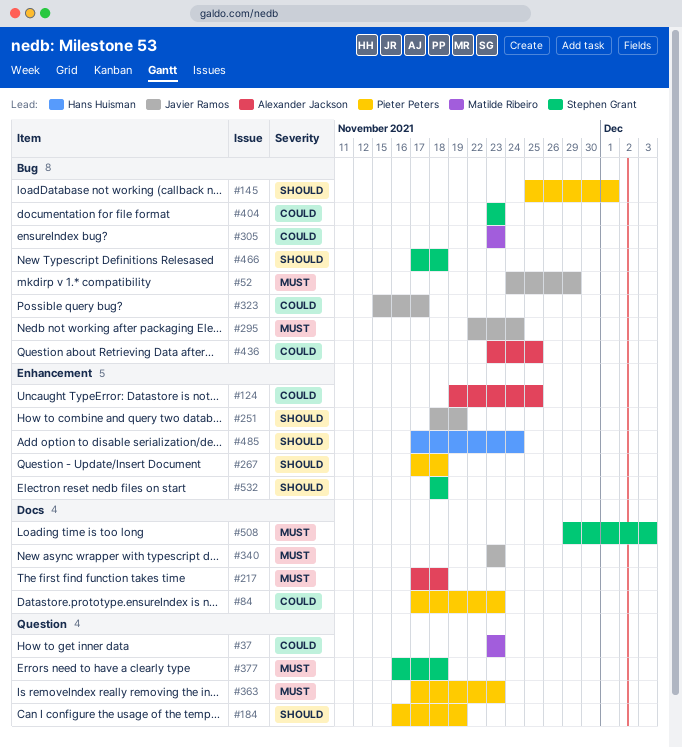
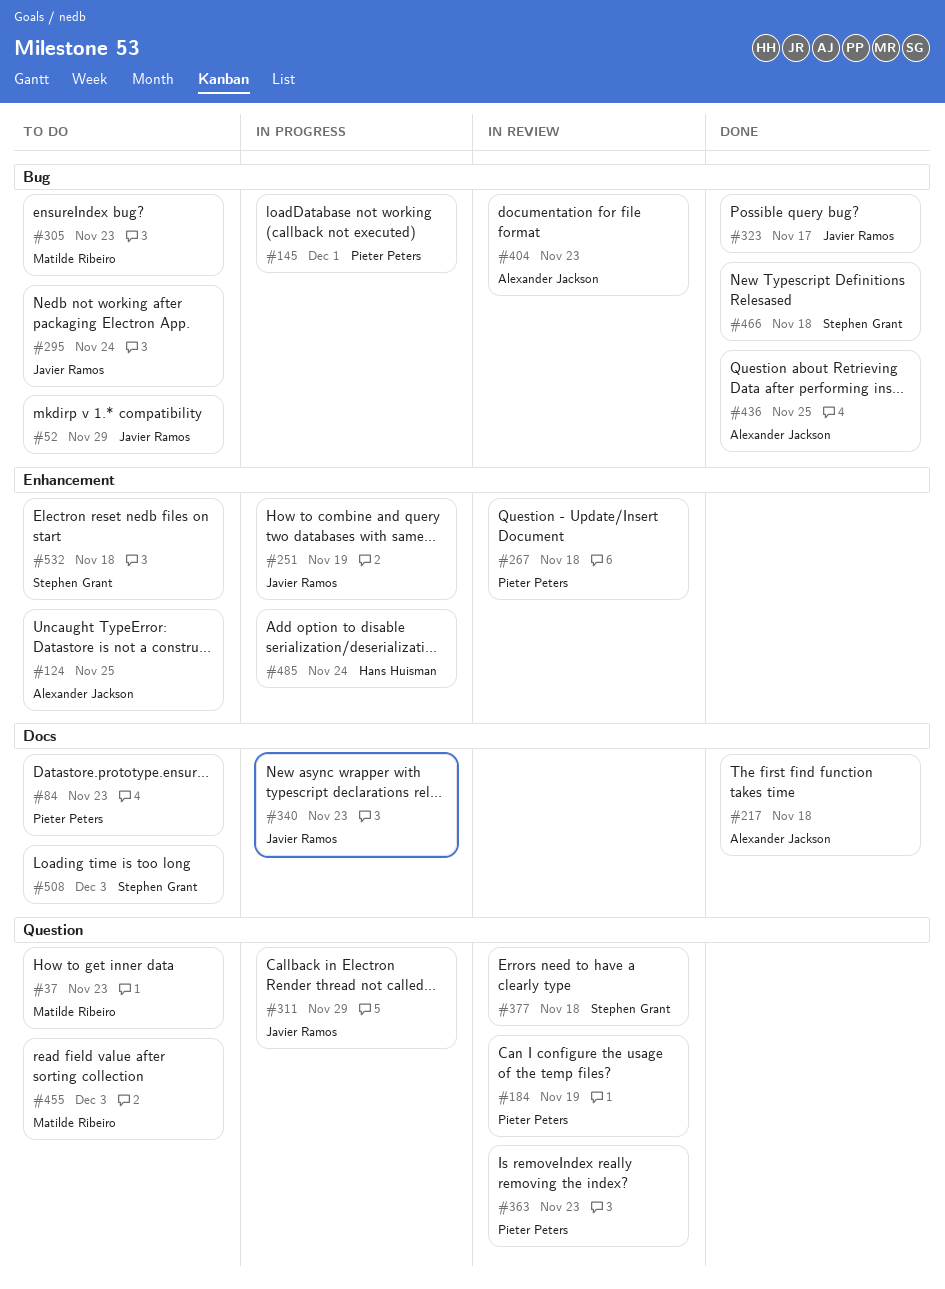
#311: none -> present
#404, owner: Stephen Grant -> Alexander Jackson
#455: none -> present

